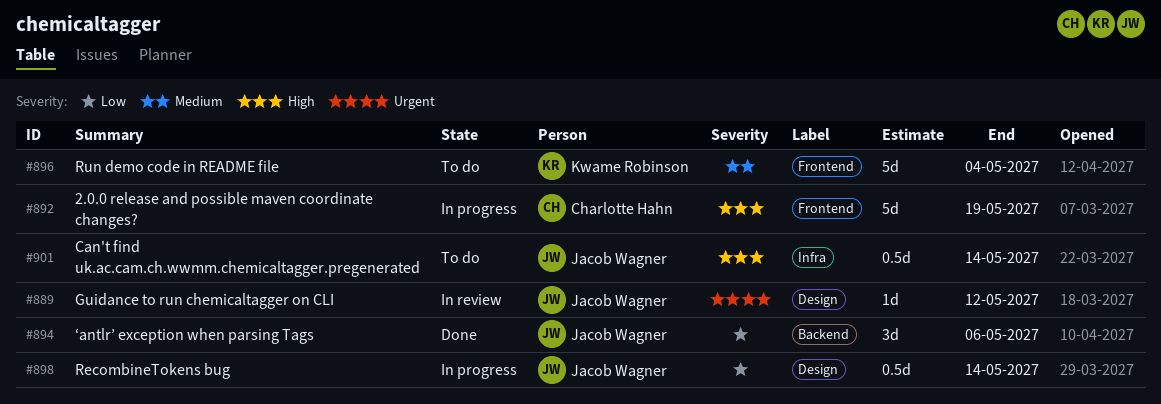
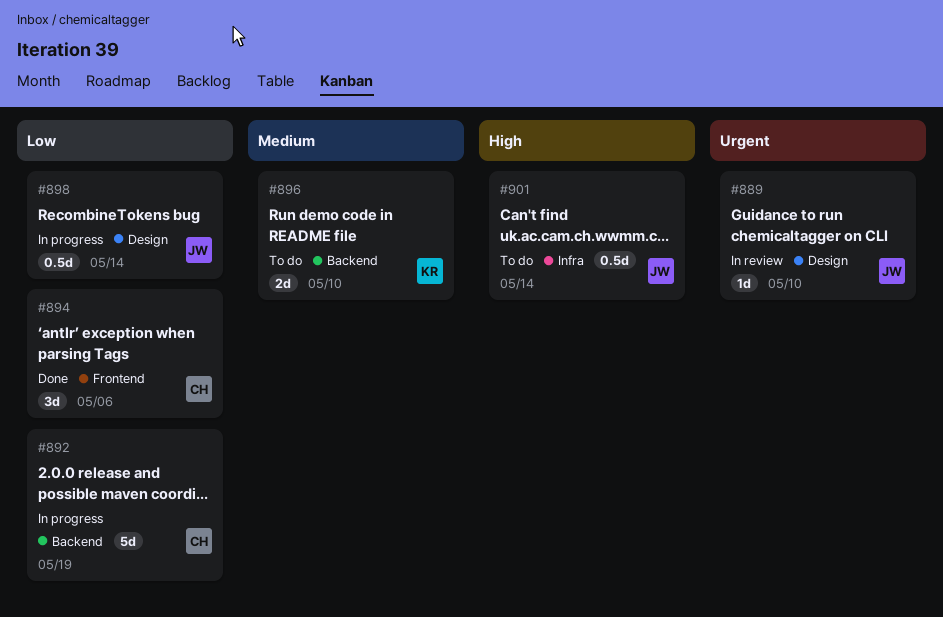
#889, due: May 12 -> May 10
#892, priority: High -> Low
#892, label: Frontend -> Backend
#894, owner: Jacob Wagner -> Charlotte Hahn
#894, label: Backend -> Frontend
#896, label: Frontend -> Backend
#896, estimate: 5d -> 2d
#896, due: May 4 -> May 10

